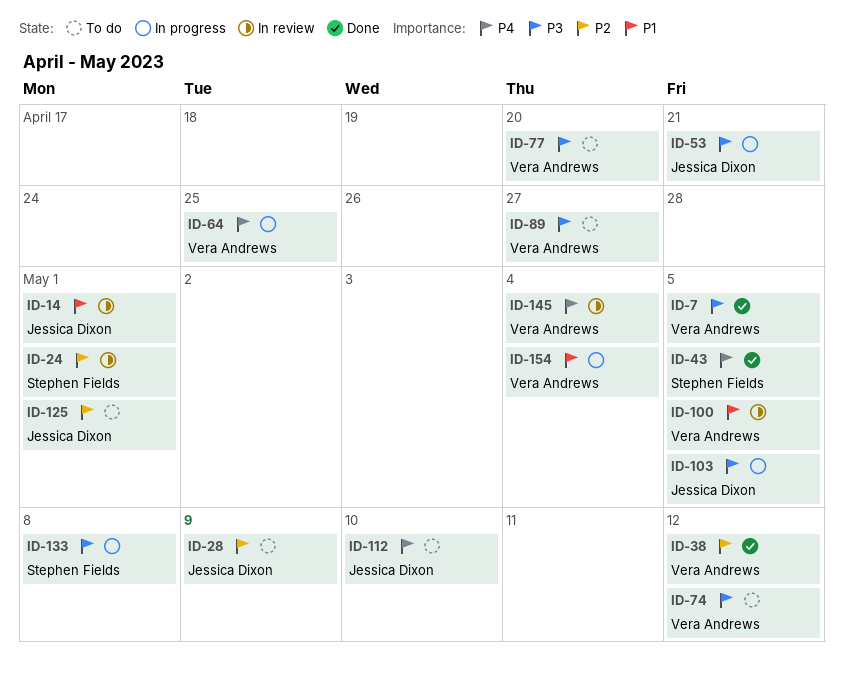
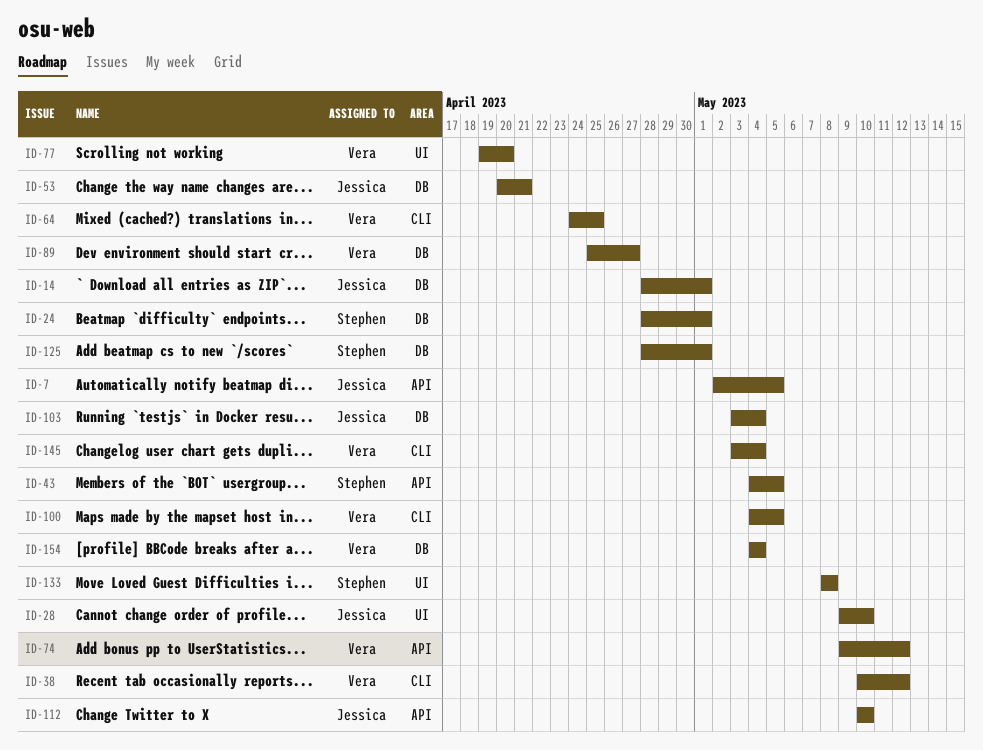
ID-7, owner: Vera Andrews -> Jessica Dixon
ID-28, due: May 9 -> May 10
ID-103, due: May 5 -> May 4
ID-125, owner: Jessica Dixon -> Stephen Fields

